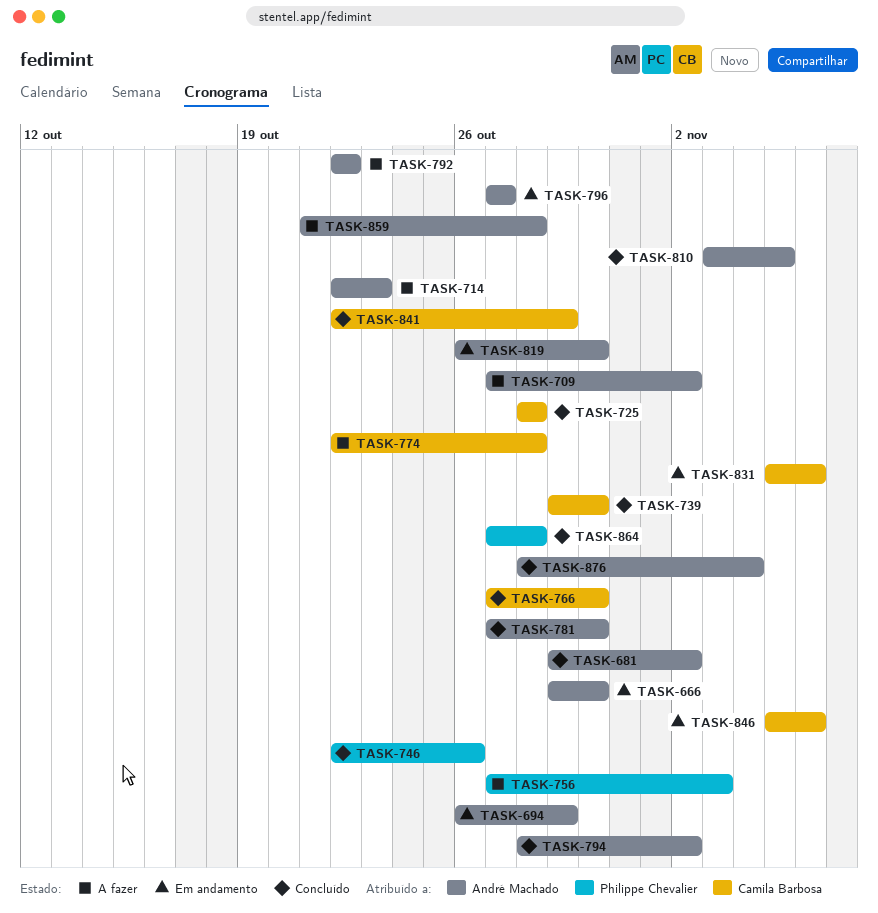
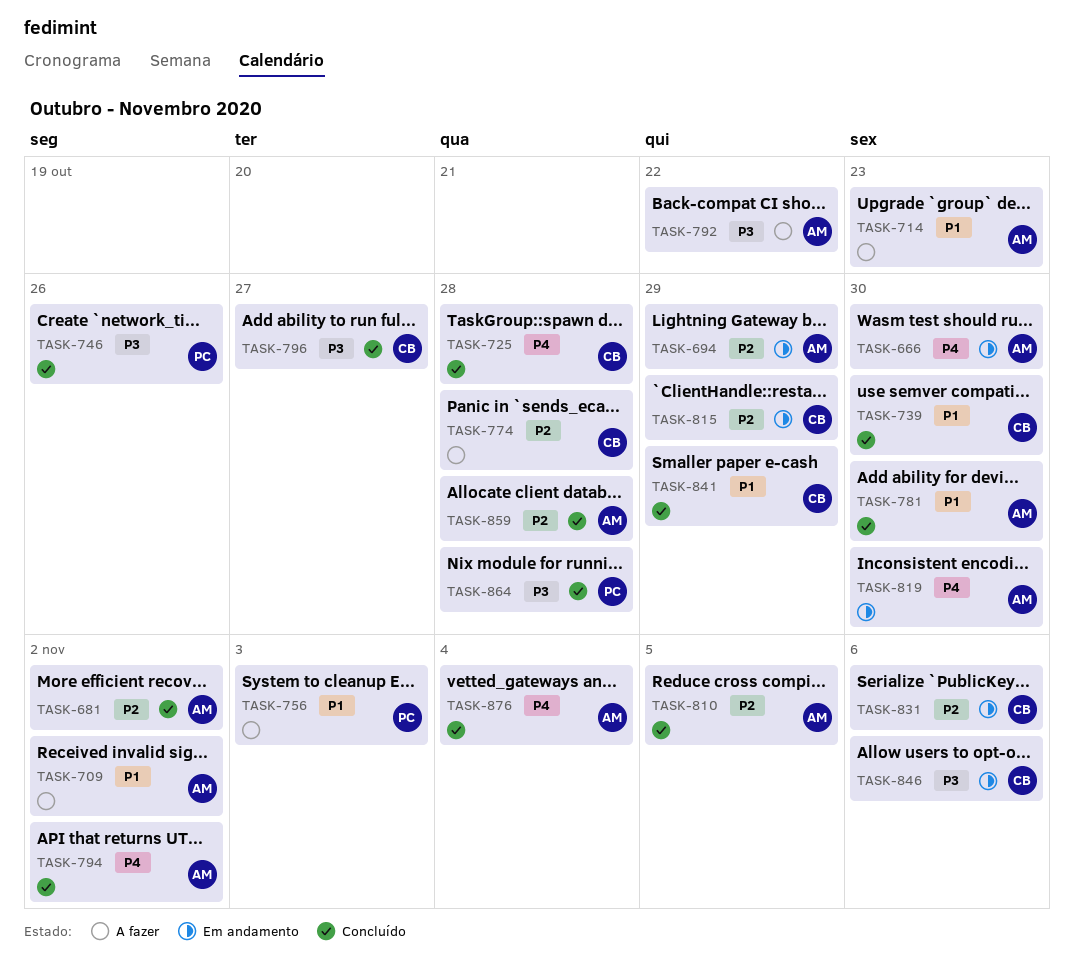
TASK-766: present -> none
TASK-796, status: Em andamento -> Concluído
TASK-796, owner: André Machado -> Camila Barbosa
TASK-815: none -> present
TASK-859, status: A fazer -> Concluído

